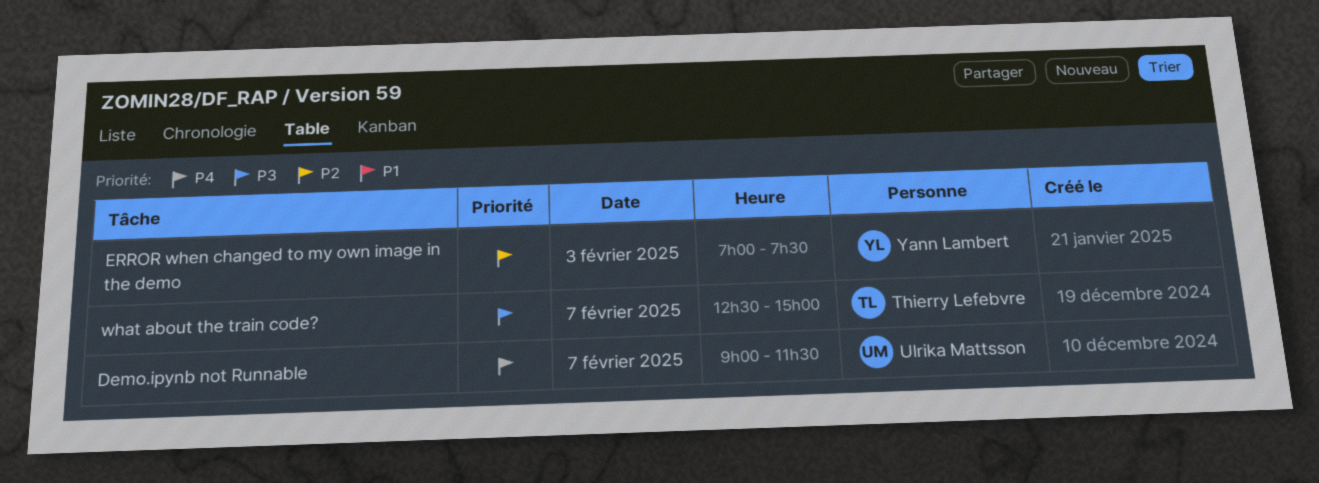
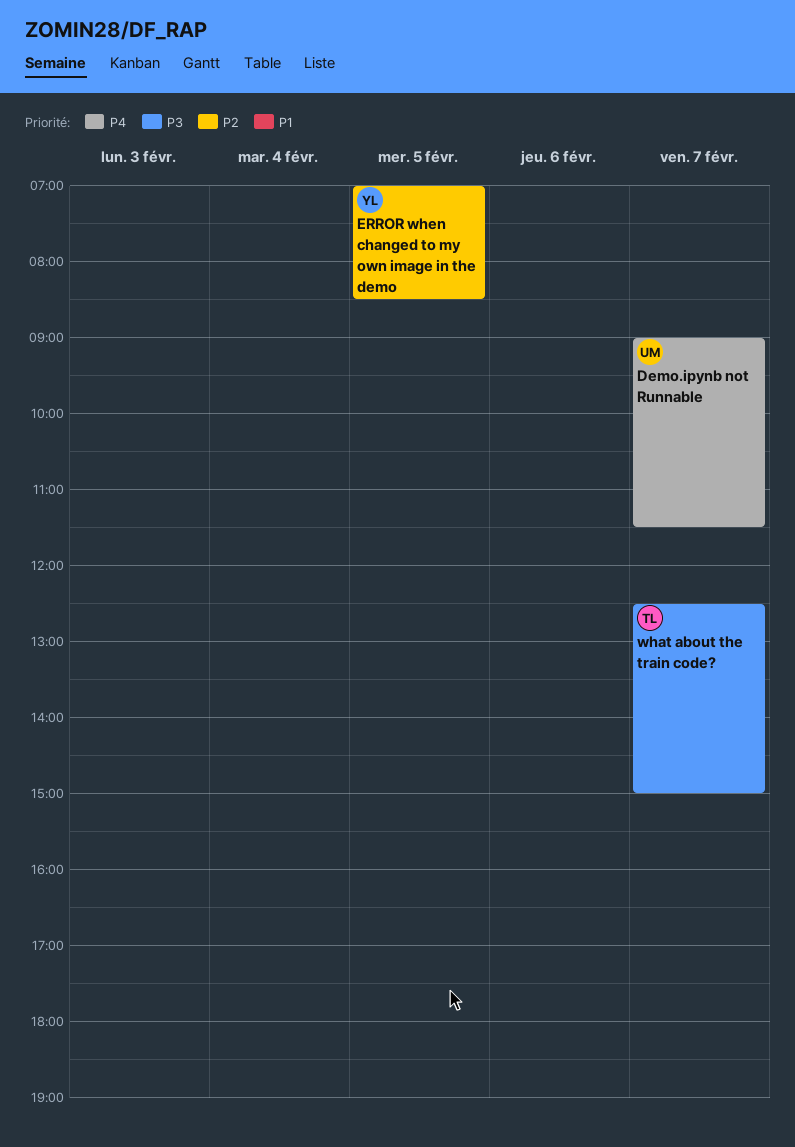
ERROR when changed to my own image in the demo, day: Feb 3 -> Feb 5
ERROR when changed to my own image in the demo, ends: 07:30 -> 08:30

